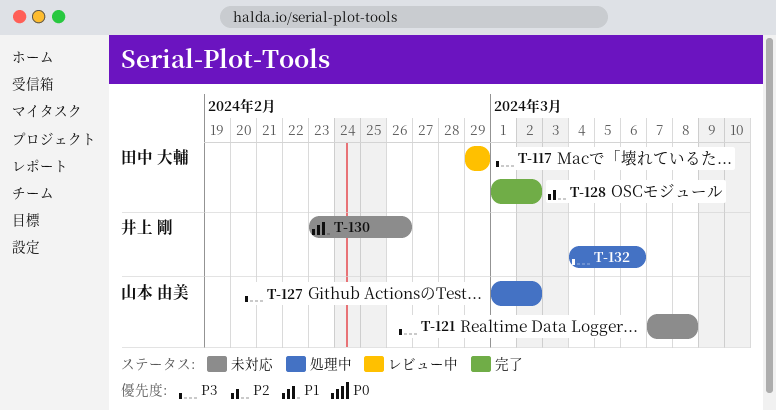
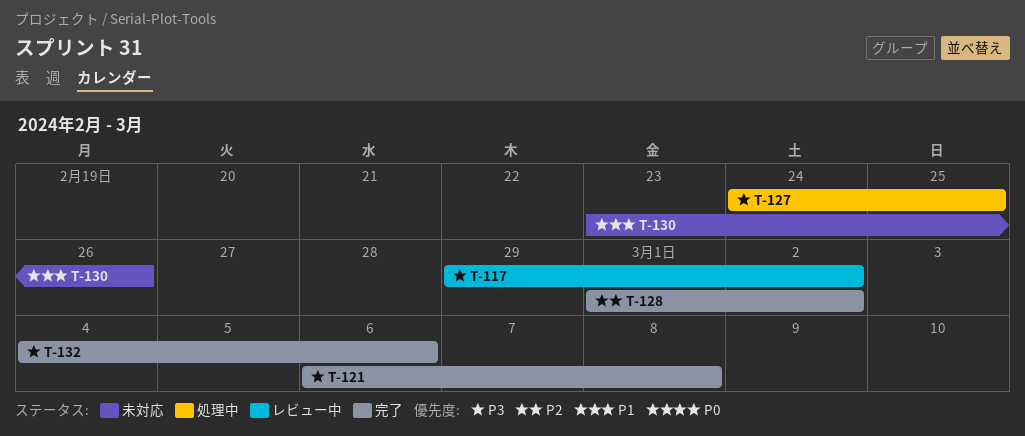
T-117, due: Feb 29 -> Mar 2
T-121, status: 未対応 -> 完了
T-121, start: Mar 7 -> Mar 6
T-127, start: Mar 1 -> Feb 24
T-127, due: Mar 2 -> Feb 25
T-132, status: 処理中 -> 完了

